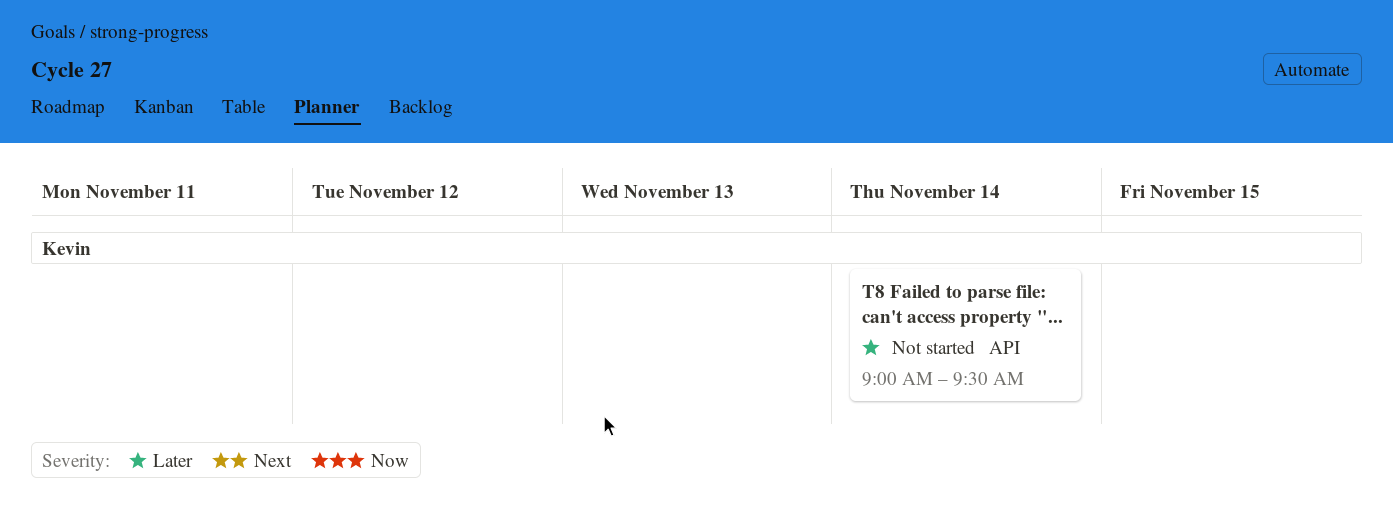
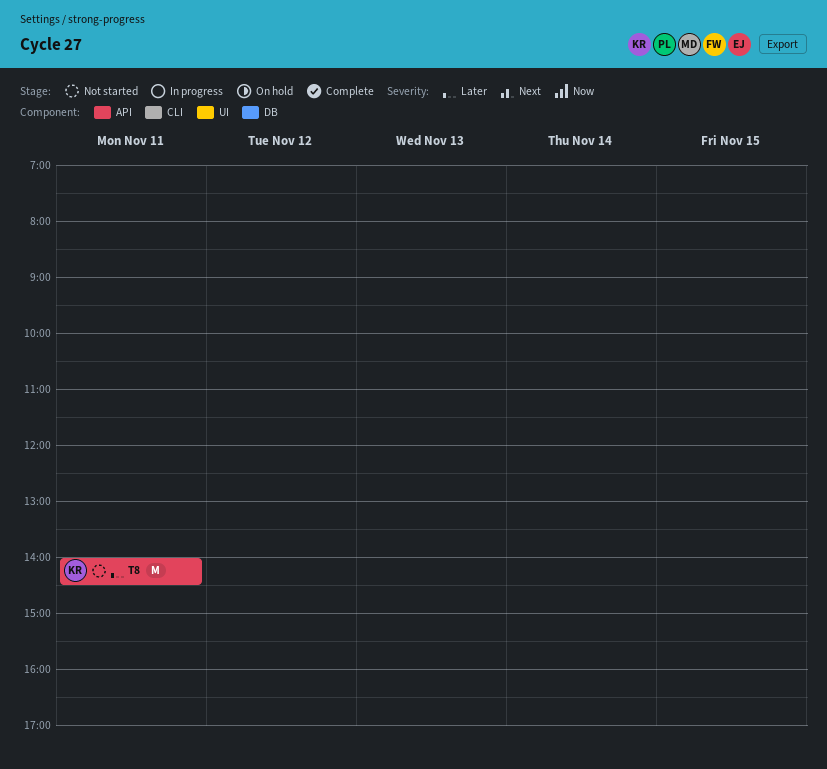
T8, day: Nov 14 -> Nov 11
T8, begins: 09:00 -> 14:00
T8, ends: 09:30 -> 14:30

